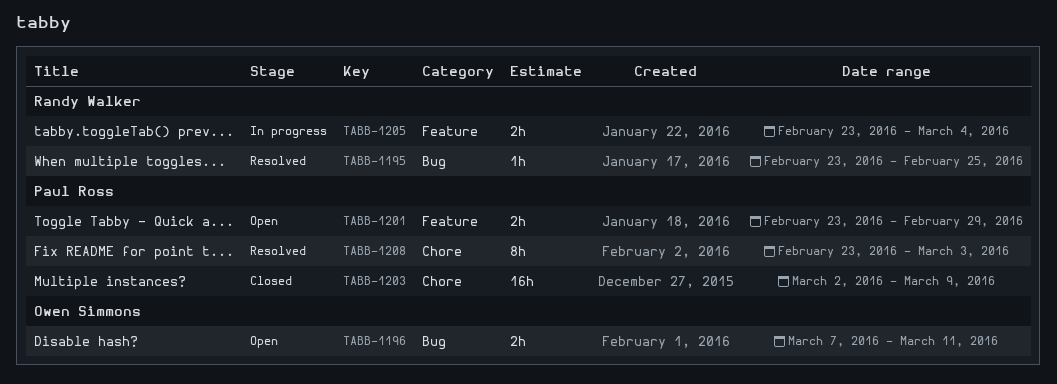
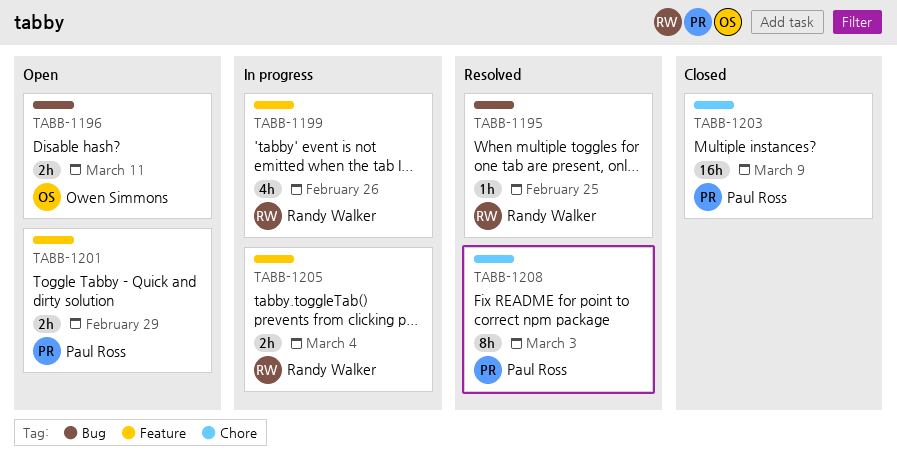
TABB-1199: none -> present

